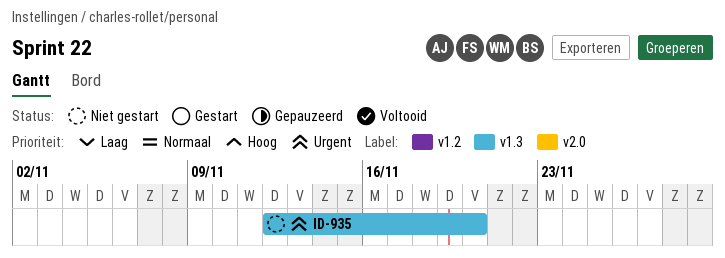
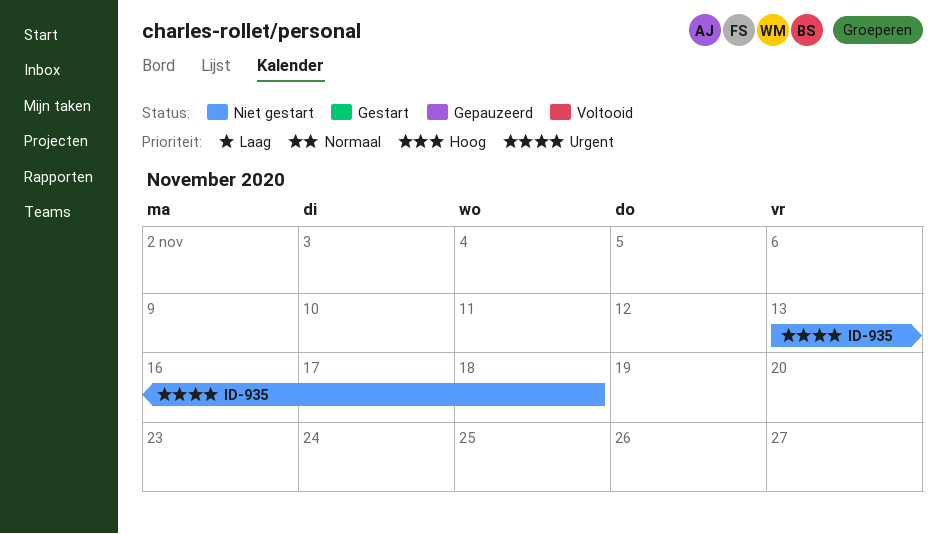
ID-935, start: Nov 12 -> Nov 13
ID-935, due: Nov 20 -> Nov 18

